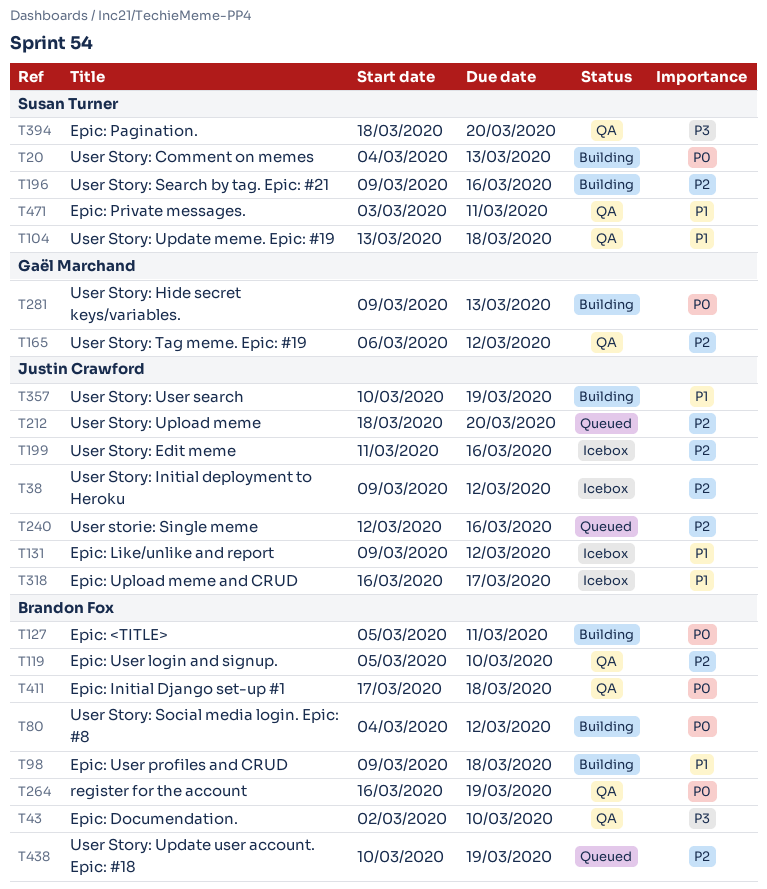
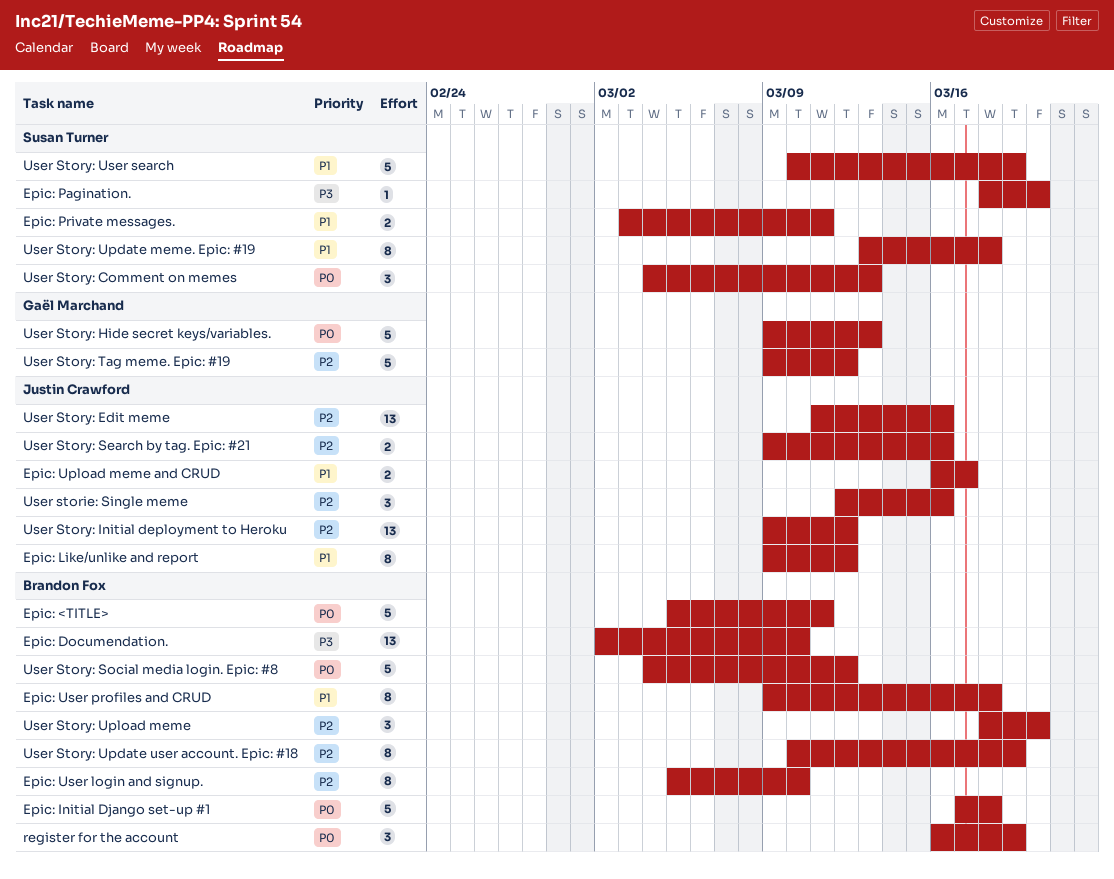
User Story: Search by tag. Epic: #21, owner: Susan Turner -> Justin Crawford
User Story: Tag meme. Epic: #19, start: Mar 6 -> Mar 9
User Story: Upload meme, owner: Justin Crawford -> Brandon Fox
User Story: User search, owner: Justin Crawford -> Susan Turner

